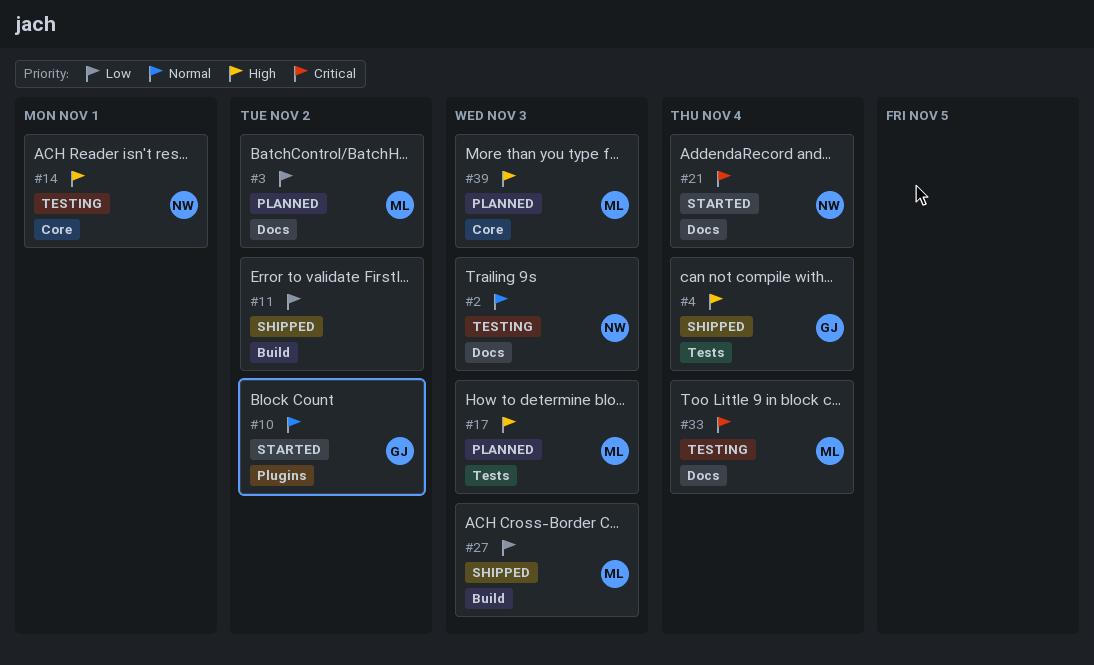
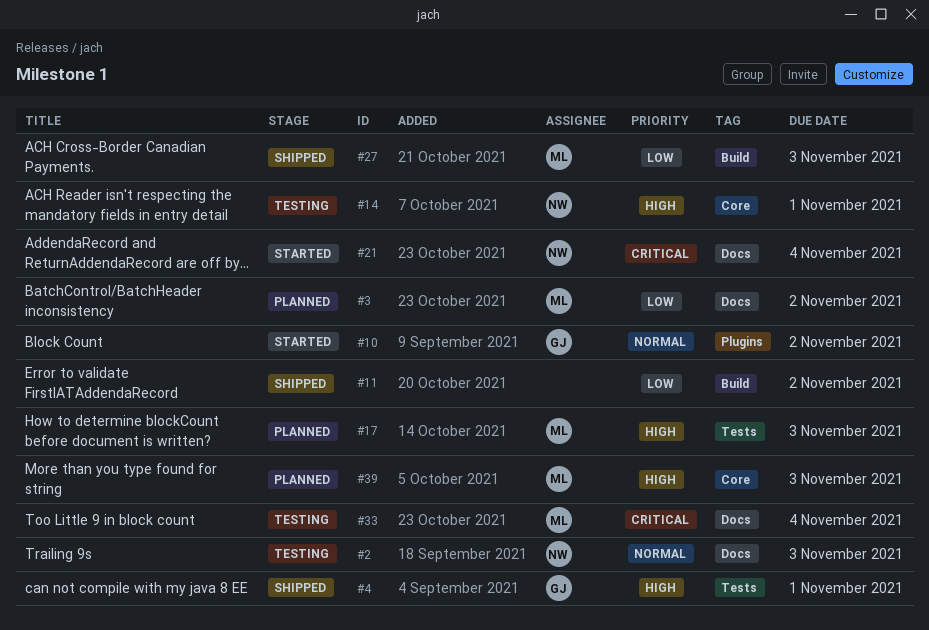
#4, due: Nov 4 -> Nov 1

